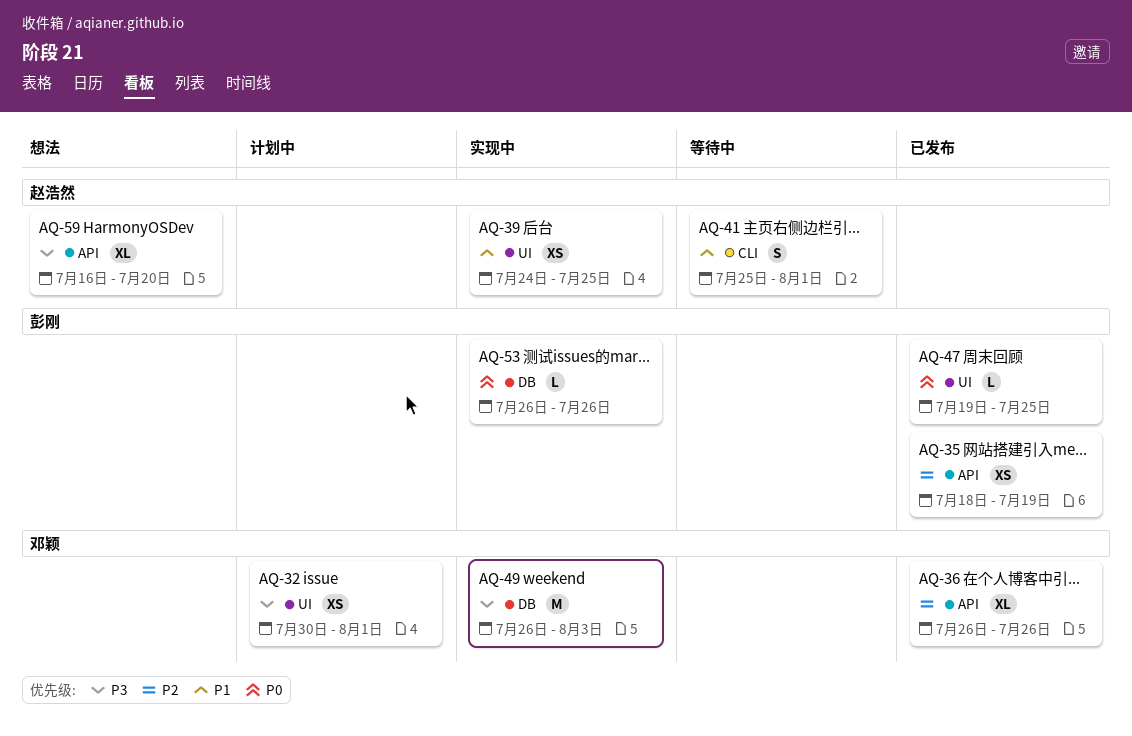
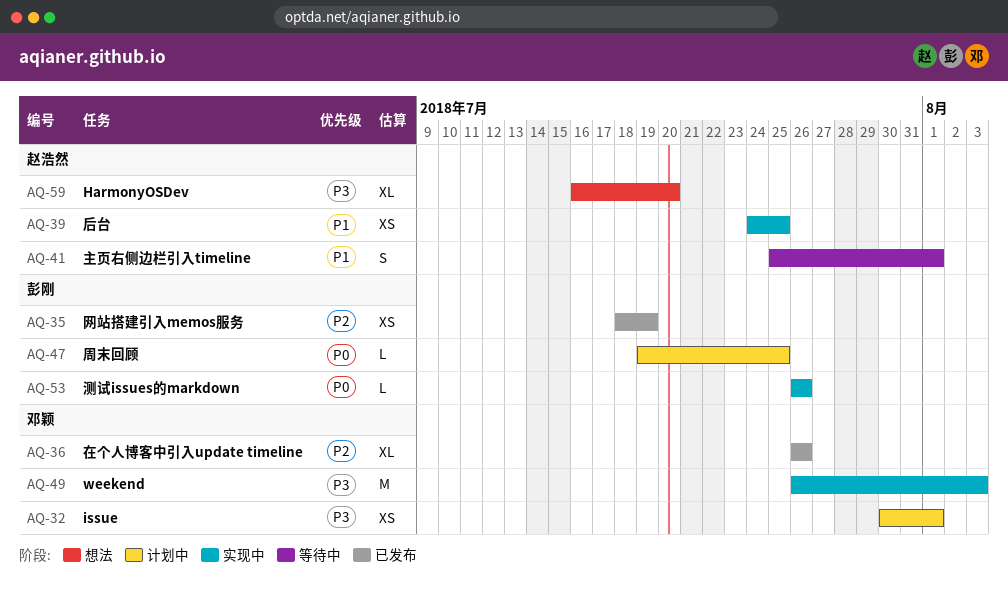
AQ-47, status: 已发布 -> 计划中

